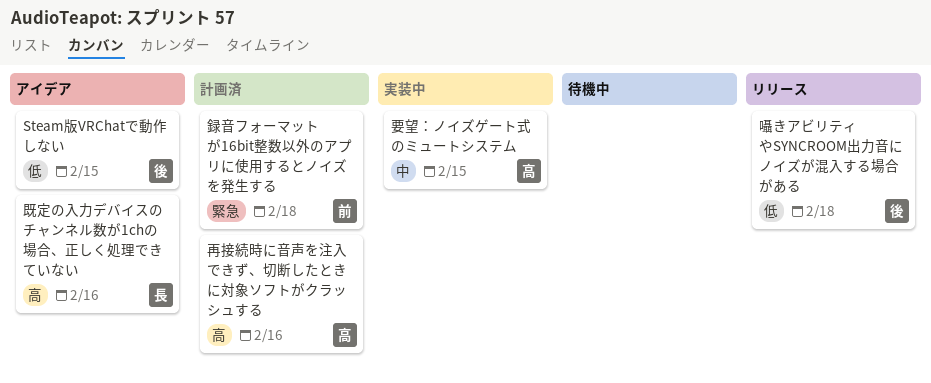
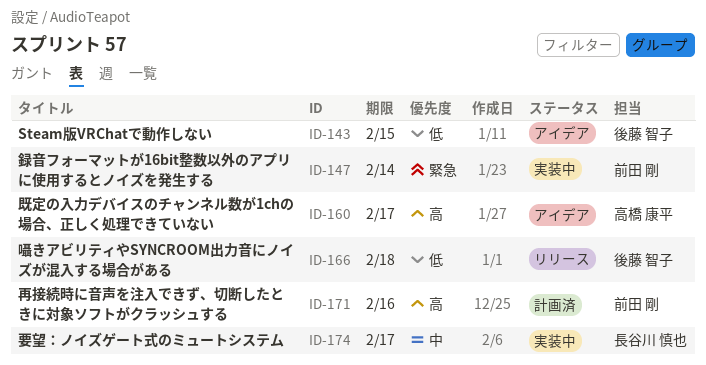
再接続時に音声を注入できず、切断したときに対象ソフトがクラッシュする, owner: 高橋 康平 -> 前田 剛
既定の入力デバイスのチャンネル数が1chの場合、正しく処理できていない, owner: 長谷川 慎也 -> 高橋 康平
既定の入力デバイスのチャンネル数が1chの場合、正しく処理できていない, due: Feb 16 -> Feb 17
要望：ノイズゲート式のミュートシステム, owner: 高橋 康平 -> 長谷川 慎也
要望：ノイズゲート式のミュートシステム, due: Feb 15 -> Feb 17
録音フォーマットが16bit整数以外のアプリに使用するとノイズを発生する, status: 計画済 -> 実装中
録音フォーマットが16bit整数以外のアプリに使用するとノイズを発生する, due: Feb 18 -> Feb 14

